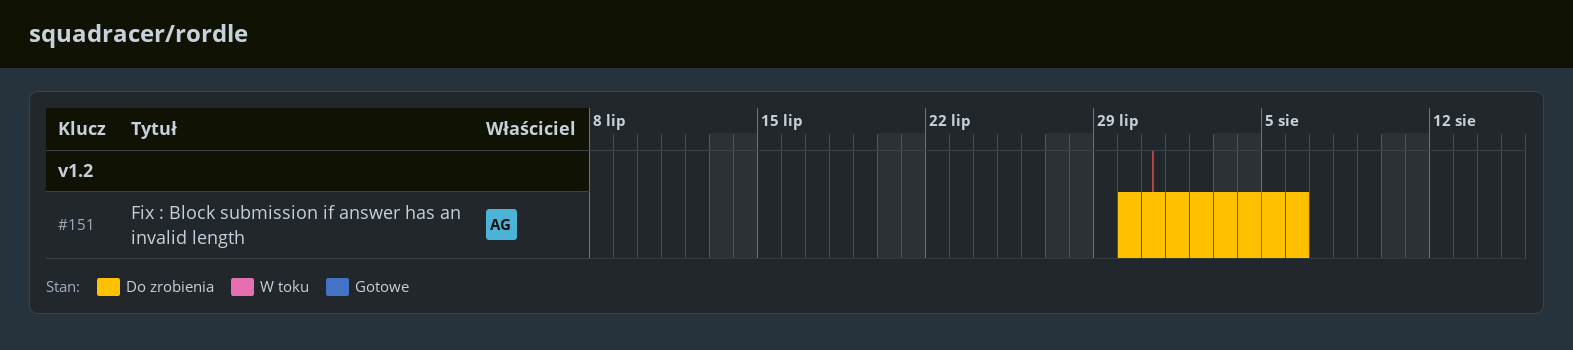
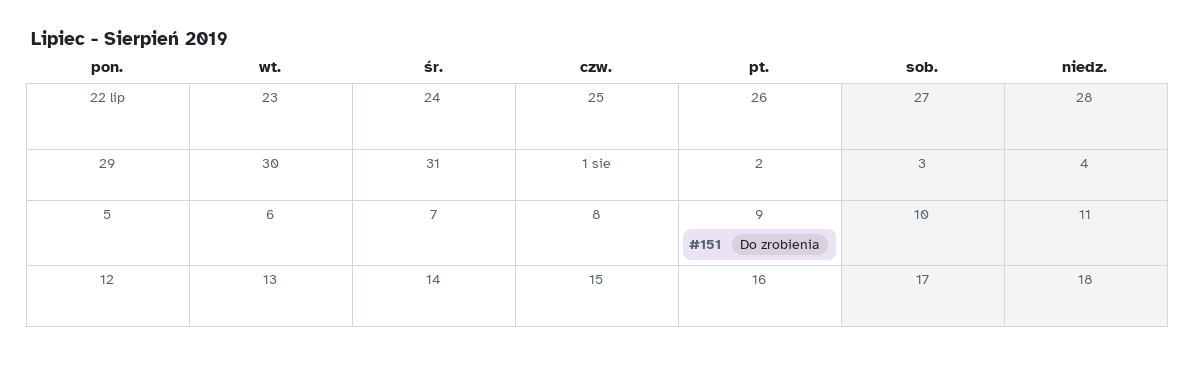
#151, due: Aug 6 -> Aug 9

